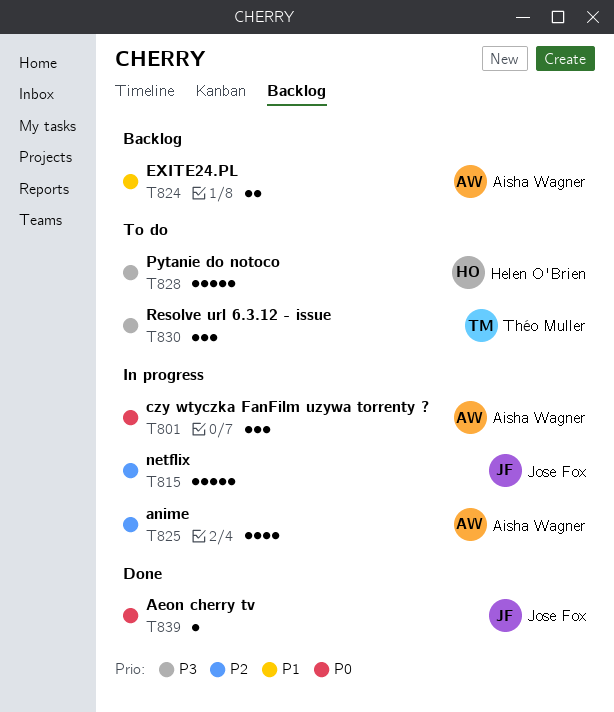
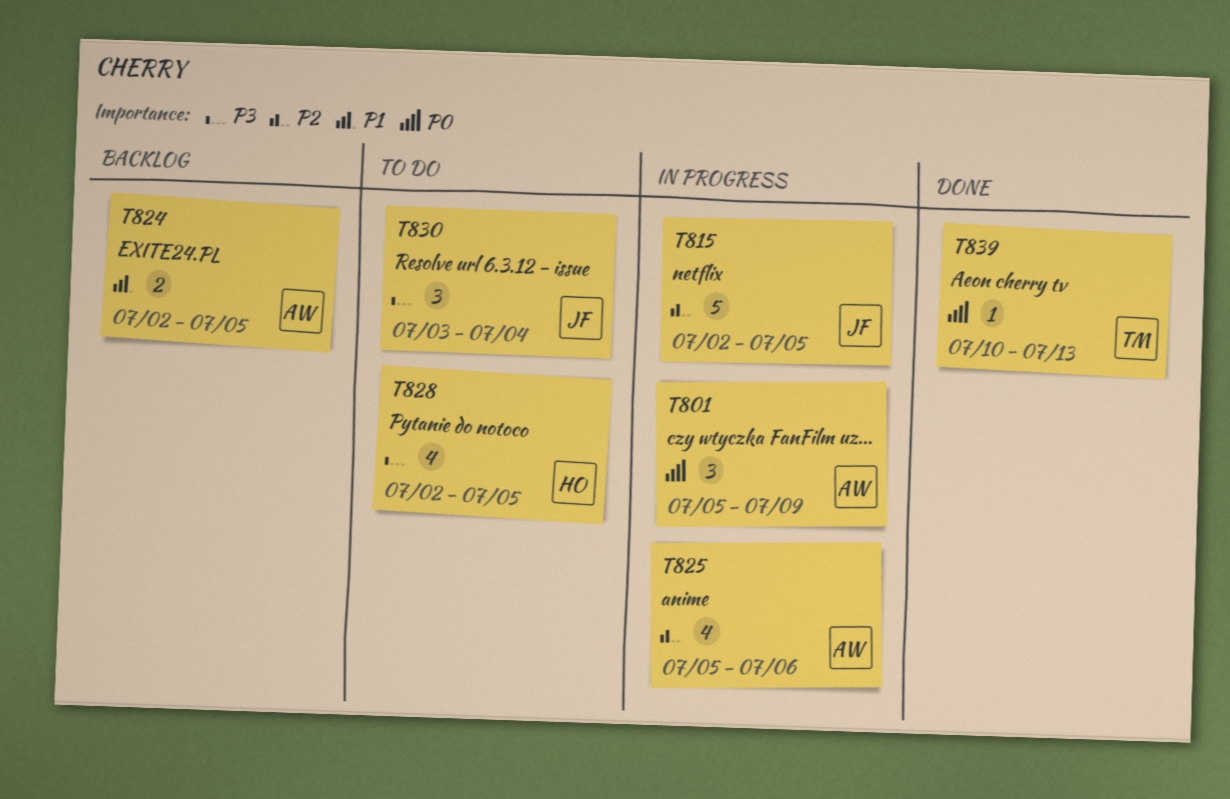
T828, estimate: 5 -> 4
T830, owner: Théo Muller -> Jose Fox
T839, owner: Jose Fox -> Théo Muller

